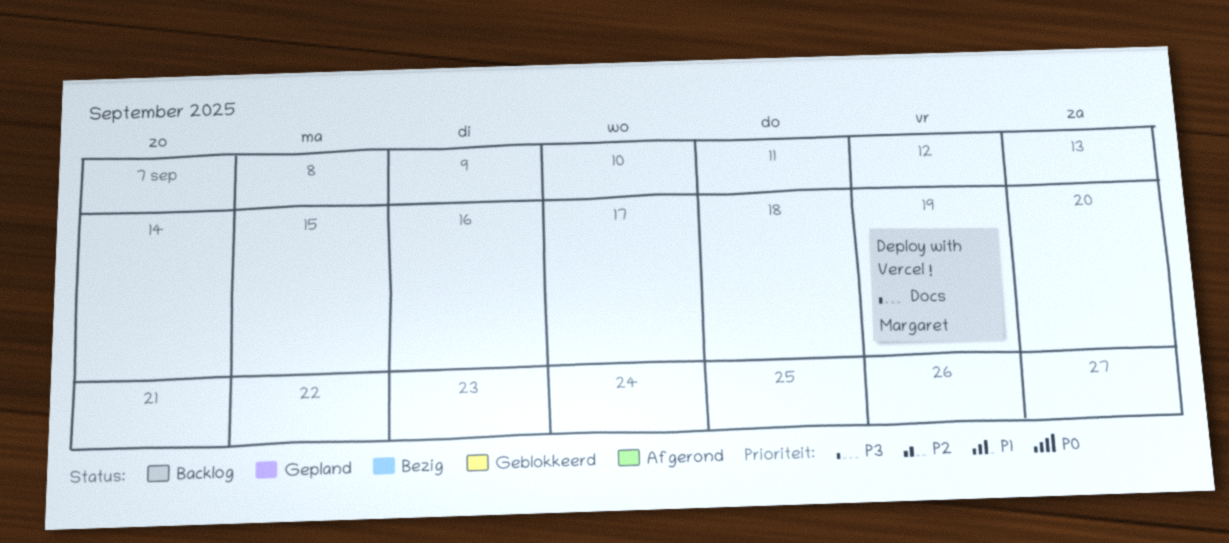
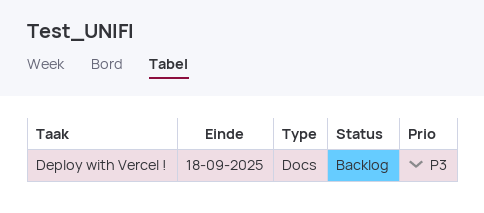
Deploy with Vercel !, due: Sep 19 -> Sep 18

